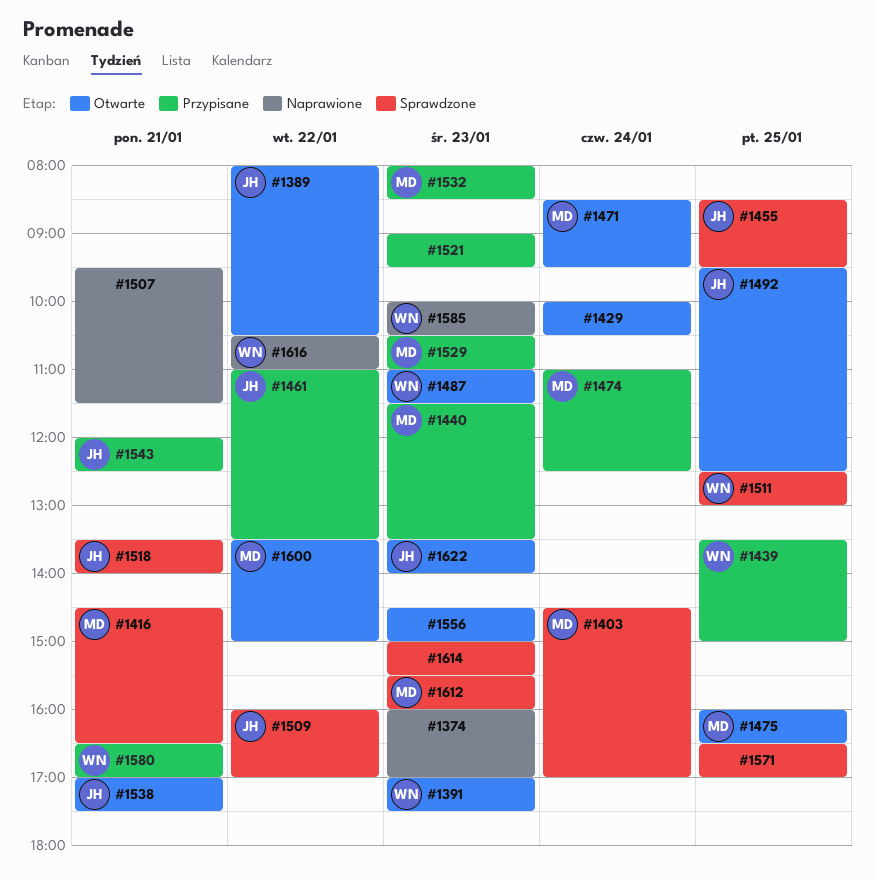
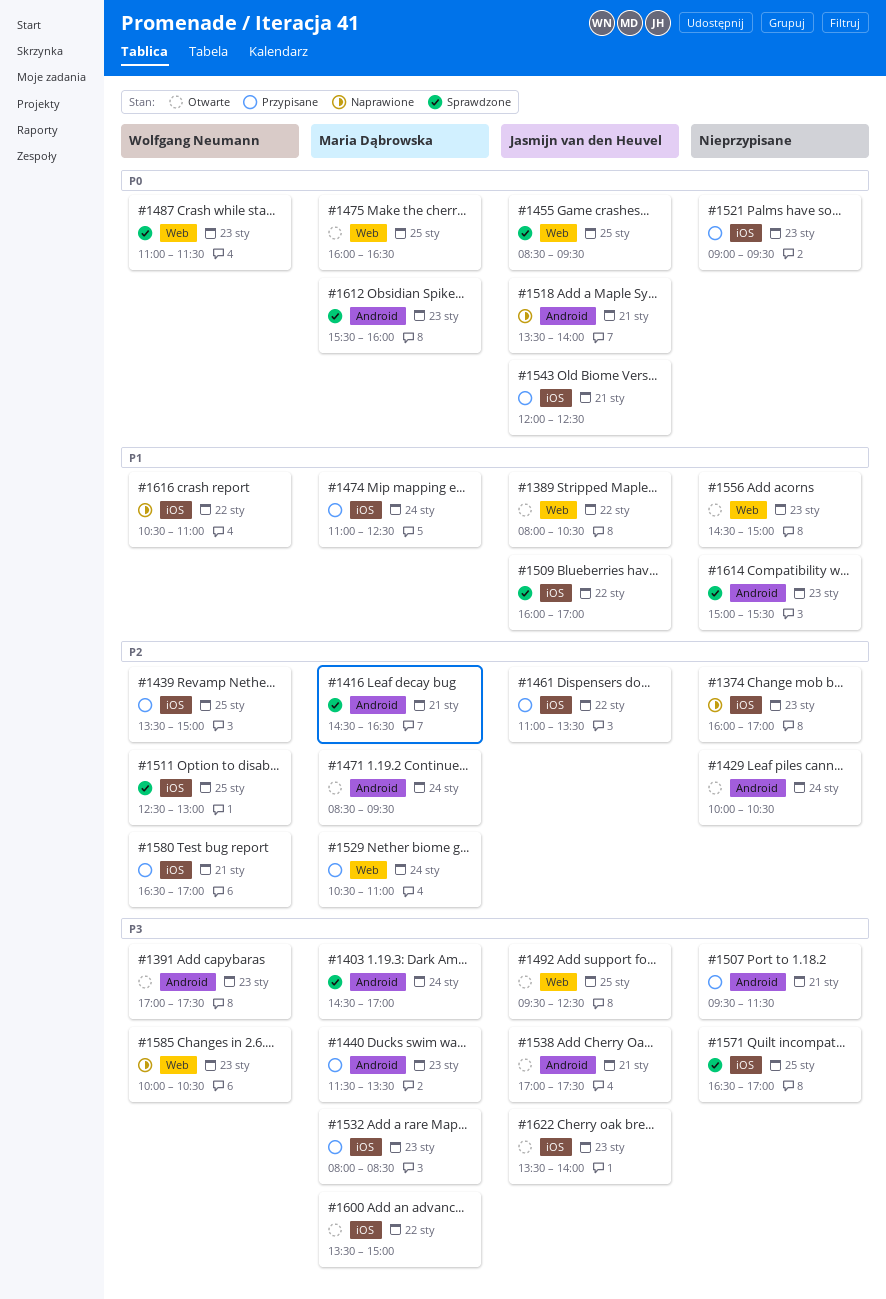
#1487, status: Otwarte -> Sprawdzone
#1507, status: Naprawione -> Przypisane
#1518, status: Sprawdzone -> Naprawione
#1529, day: Jan 23 -> Jan 24

